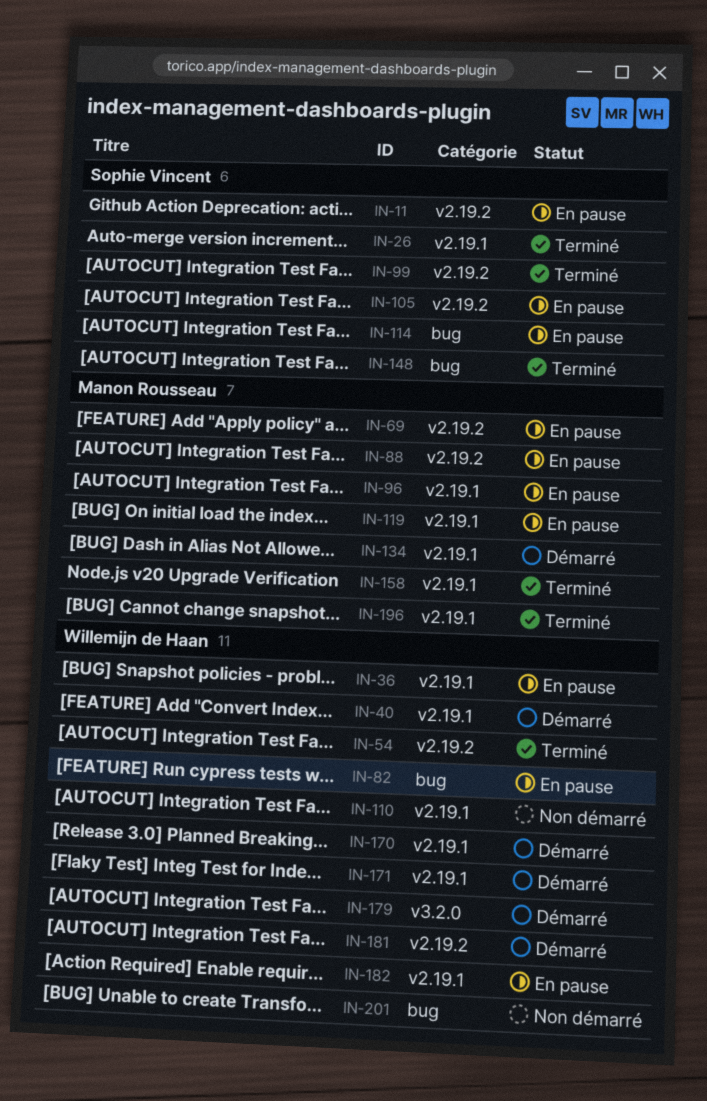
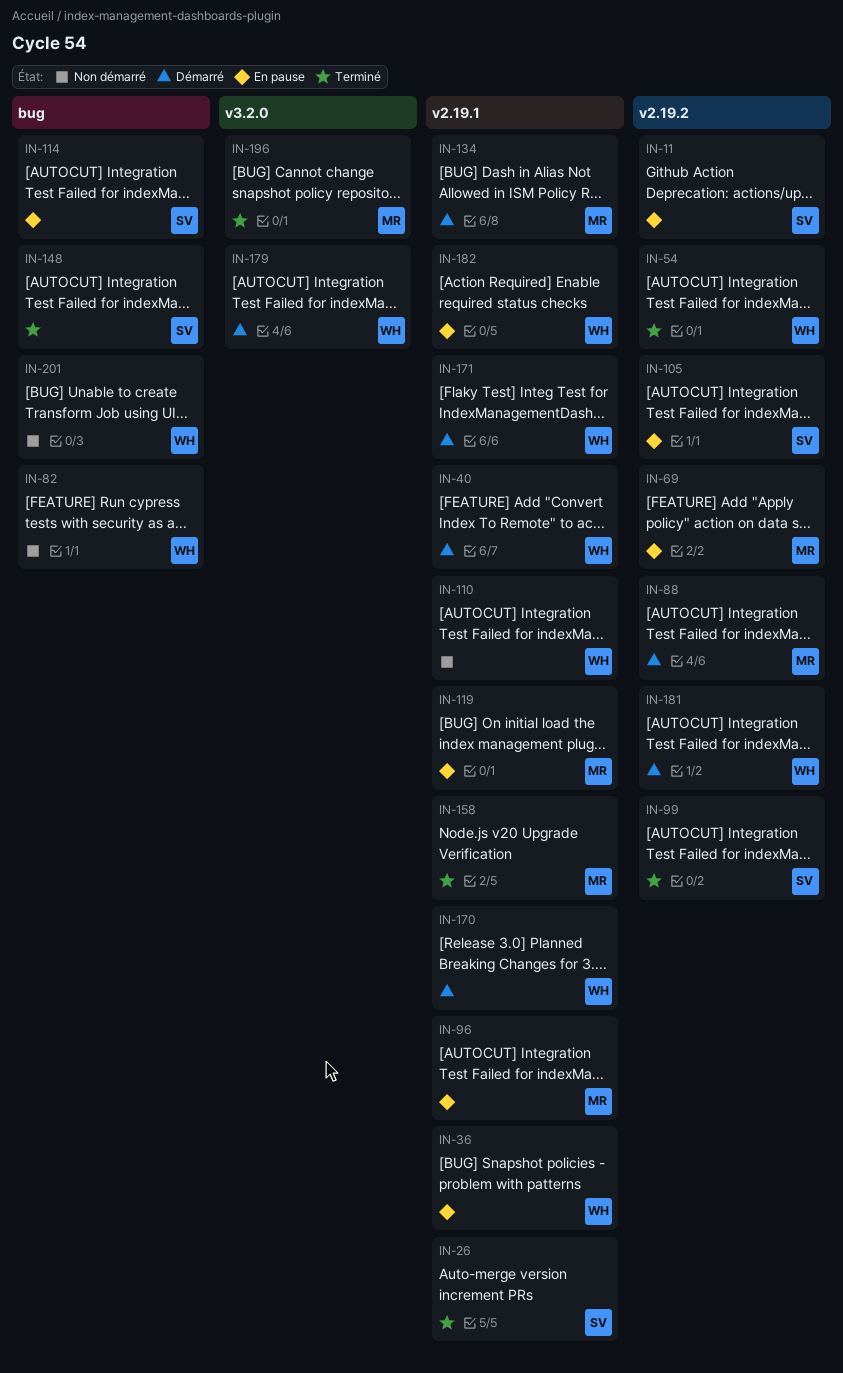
IN-82, status: En pause -> Non démarré
IN-88, status: En pause -> Démarré
IN-196, label: v2.19.1 -> v3.2.0

